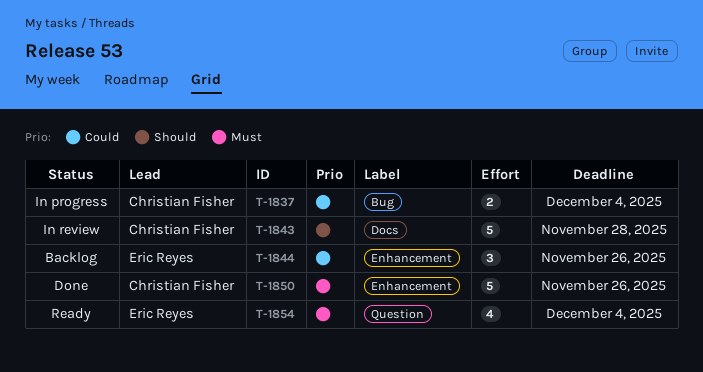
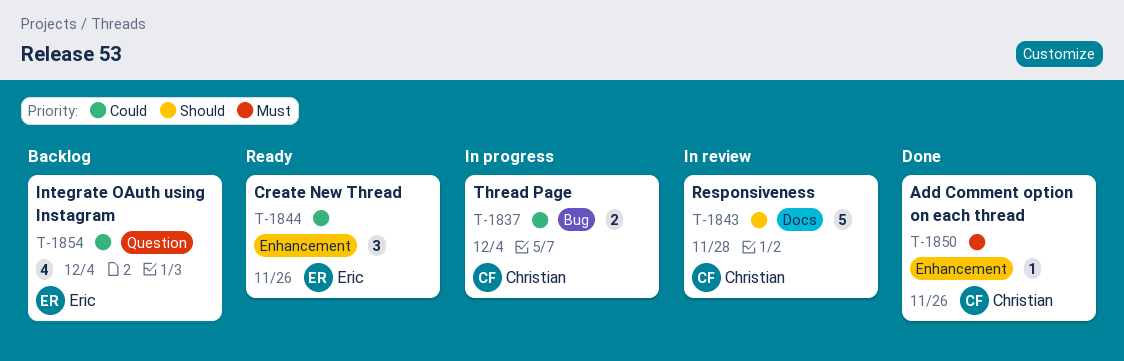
T-1844, status: Backlog -> Ready
T-1850, estimate: 5 -> 1
T-1854, status: Ready -> Backlog
T-1854, priority: Must -> Could

